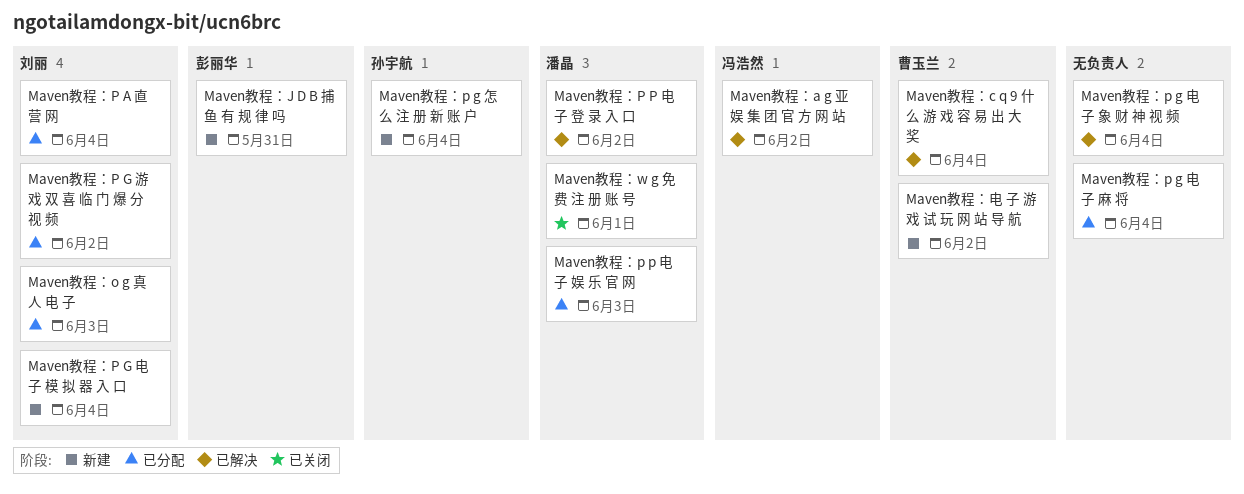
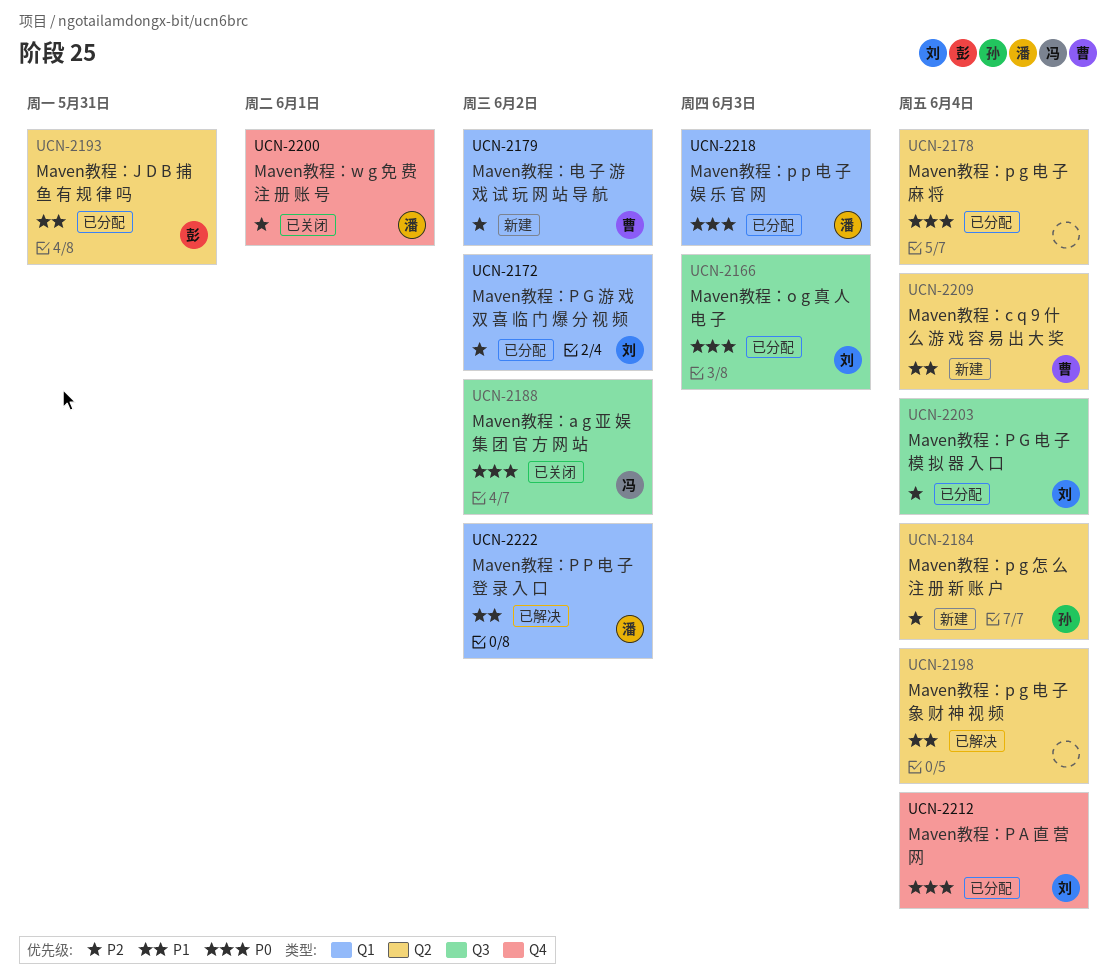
Maven教程：a g 亚 娱 集 团 官 方 网 站, status: 已解决 -> 已关闭
Maven教程：c q 9 什 么 游 戏 容 易 出 大 奖, status: 已解决 -> 新建
Maven教程：J D B 捕 鱼 有 规 律 吗, status: 新建 -> 已分配
Maven教程：P G 电 子 模 拟 器 入 口, status: 新建 -> 已分配

